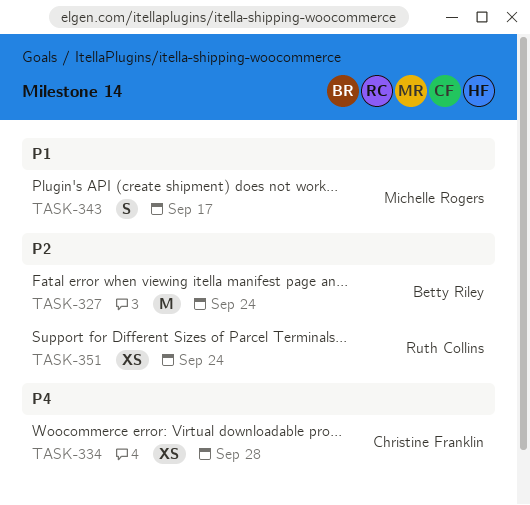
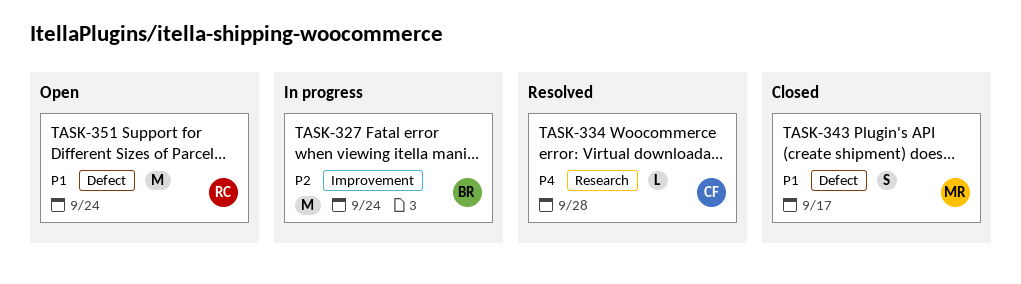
TASK-334, estimate: XS -> L
TASK-351, priority: P2 -> P1
TASK-351, estimate: XS -> M

